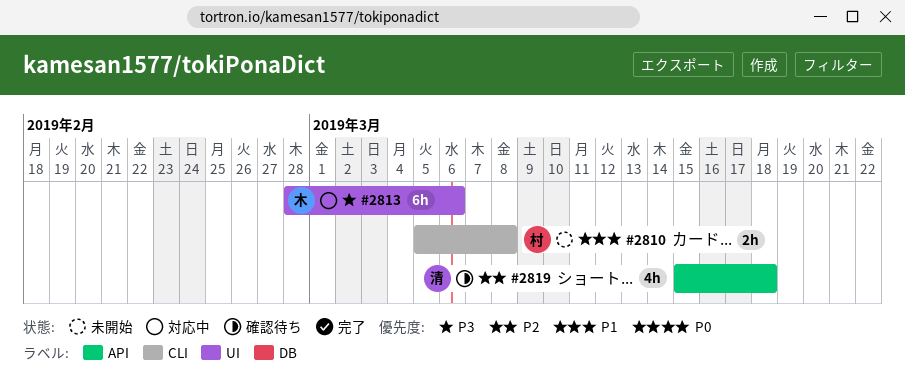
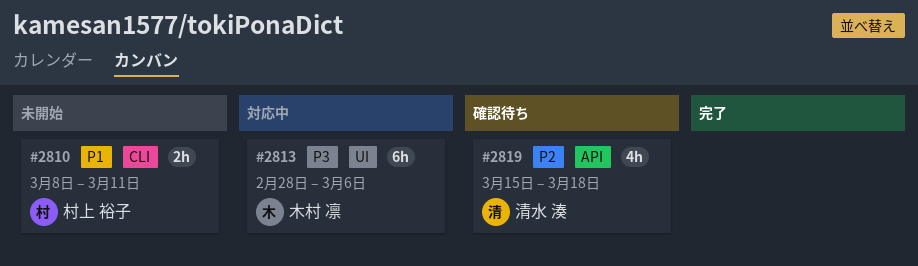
#2810, start: Mar 5 -> Mar 8
#2810, due: Mar 8 -> Mar 11

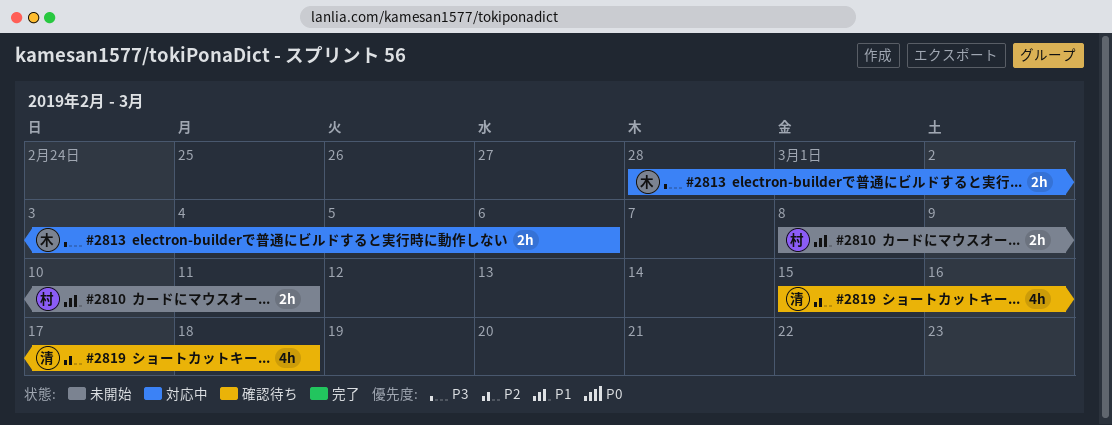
#2813, estimate: 6h -> 2h

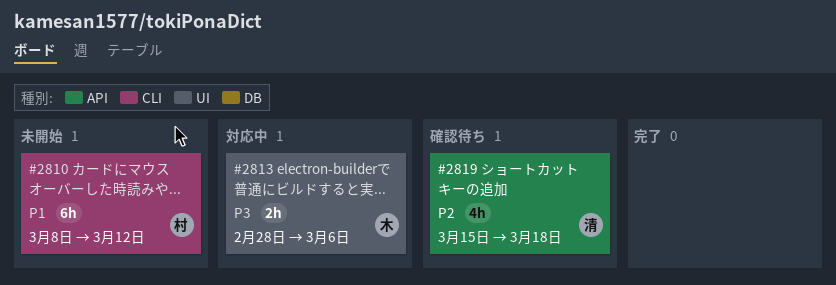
#2810, estimate: 2h -> 6h
#2810, due: Mar 11 -> Mar 12

